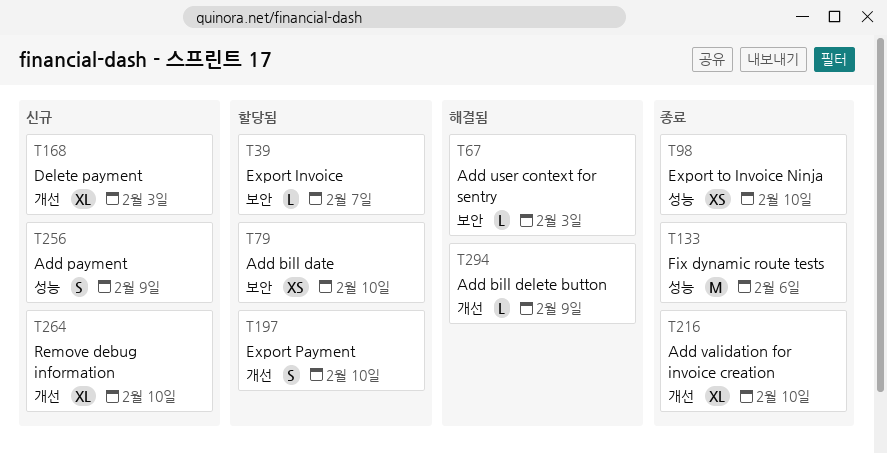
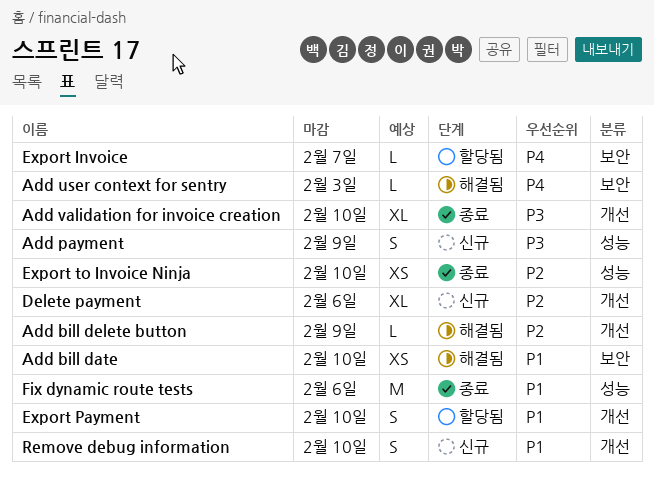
Add bill date, status: 할당됨 -> 해결됨
Delete payment, due: Feb 3 -> Feb 6
Remove debug information, estimate: XL -> S

